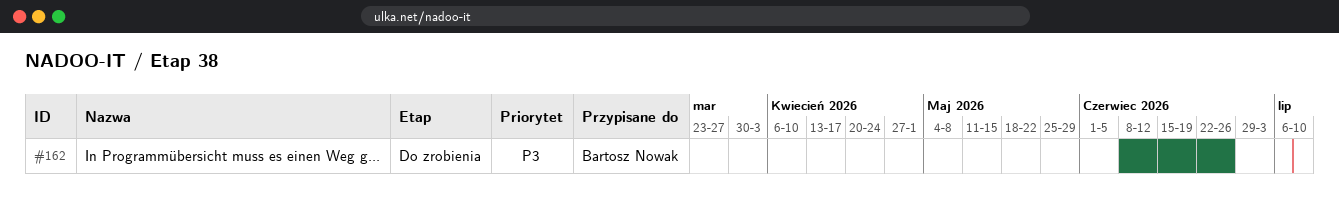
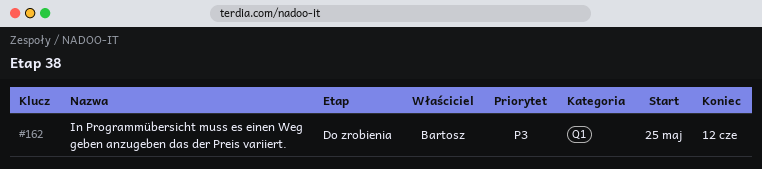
#162, start: Jun 8 -> May 25
#162, due: Jun 26 -> Jun 12

